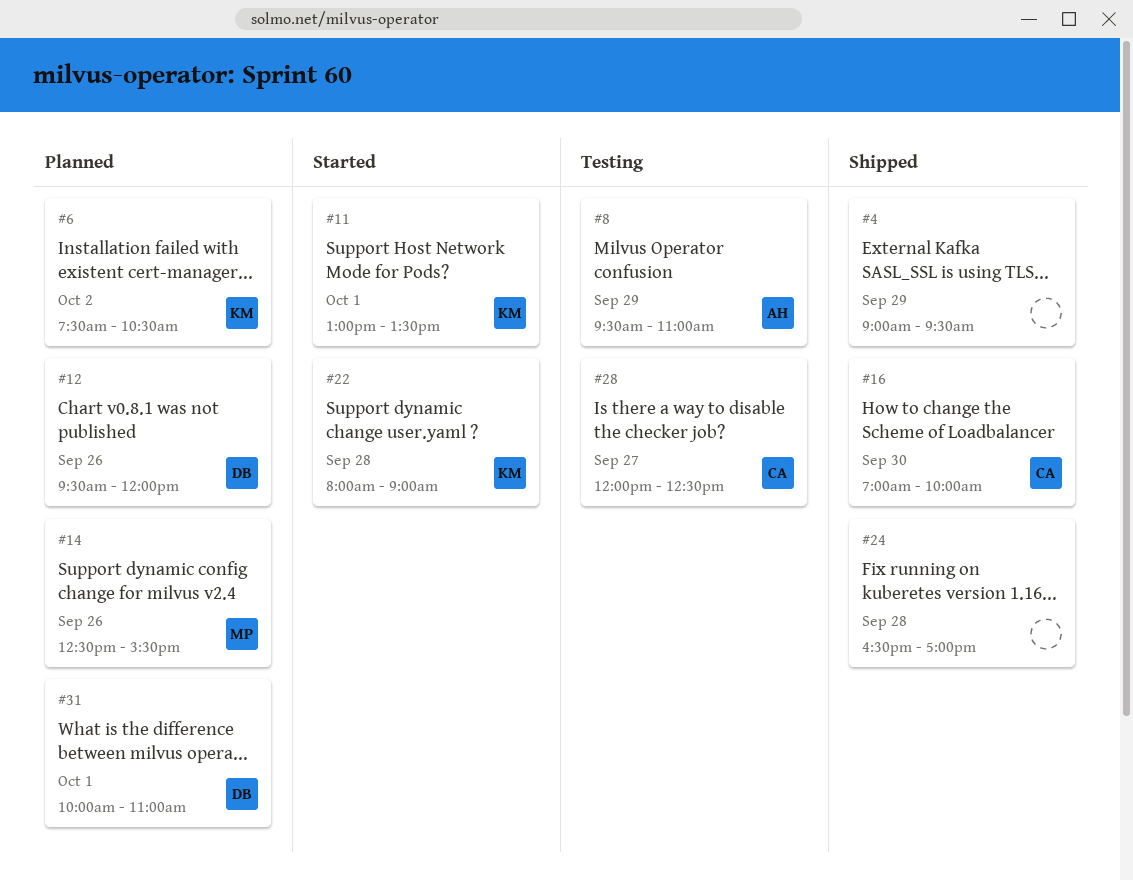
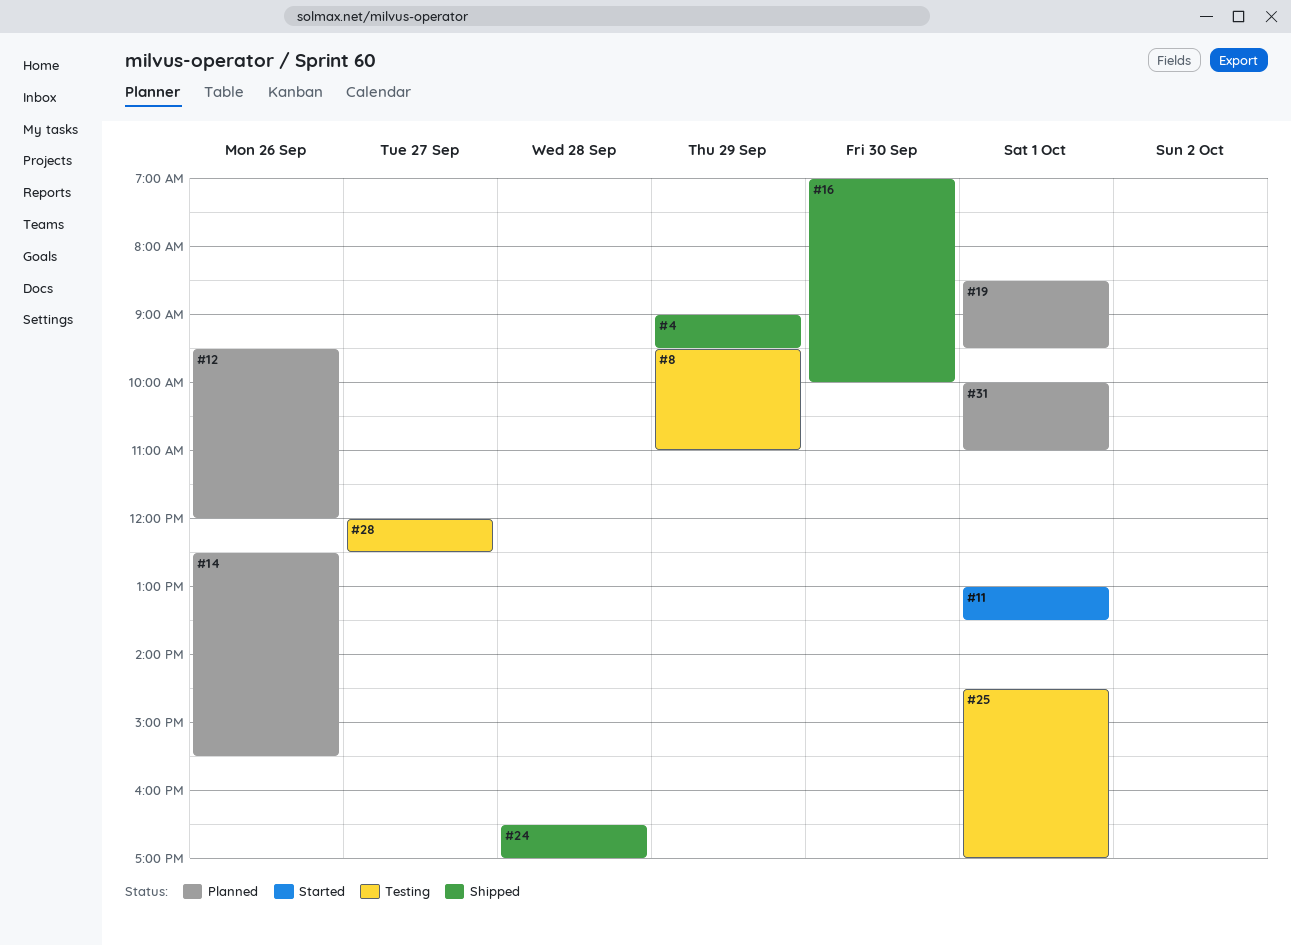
#6: present -> none
#19: none -> present
#22: present -> none
#25: none -> present

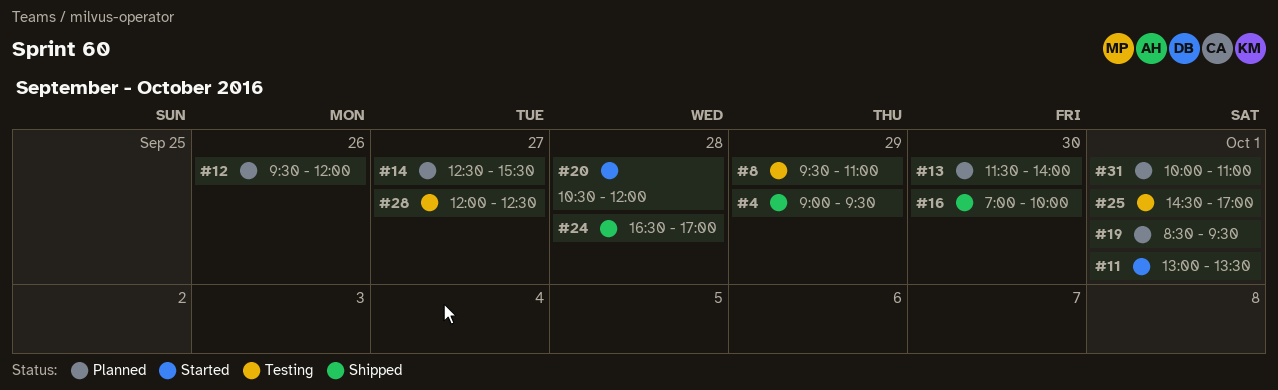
#13: none -> present
#14, day: Sep 26 -> Sep 27
#20: none -> present

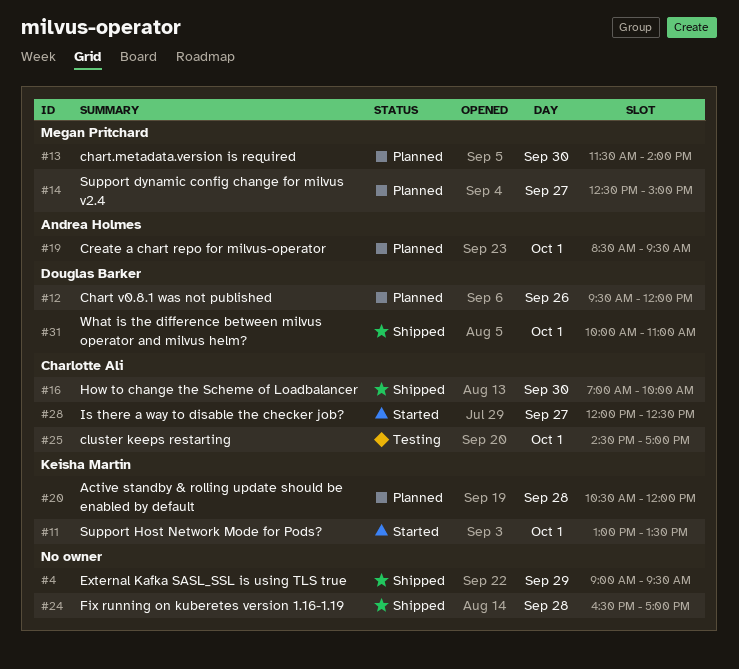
#8: present -> none
#14, ends: 15:30 -> 15:00
#20, status: Started -> Planned
#28, status: Testing -> Started
#31, status: Planned -> Shipped

